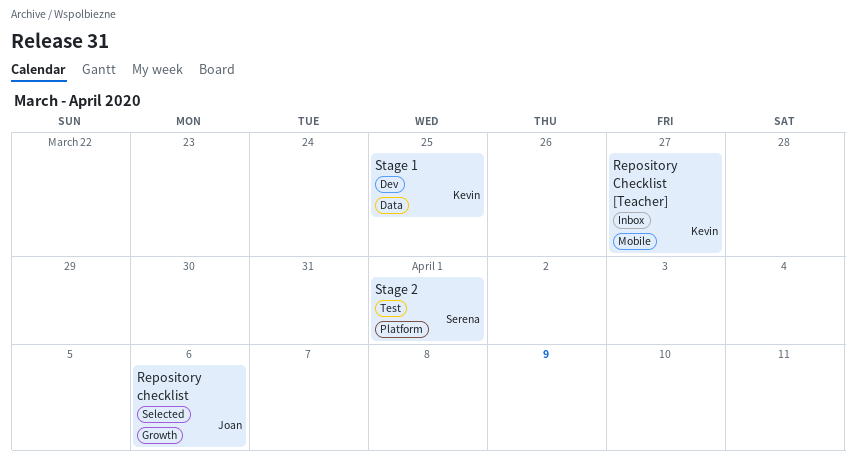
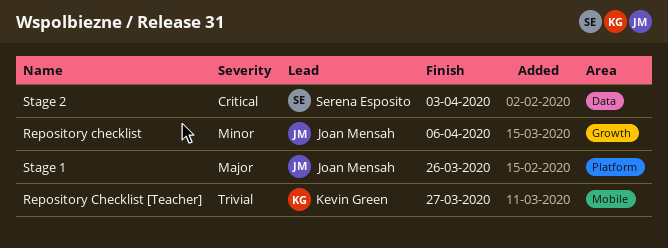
Stage 1, owner: Kevin Green -> Joan Mensah
Stage 1, label: Data -> Platform
Stage 1, due: Mar 25 -> Mar 26
Stage 2, label: Platform -> Data
Stage 2, due: Apr 1 -> Apr 3

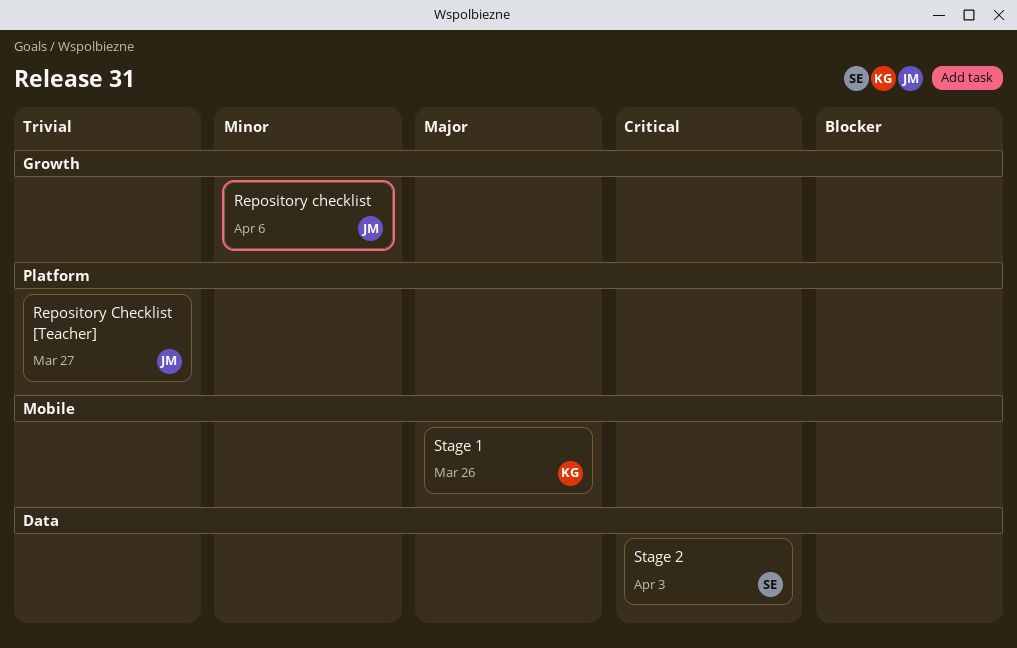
Repository Checklist [Teacher], owner: Kevin Green -> Joan Mensah
Repository Checklist [Teacher], label: Mobile -> Platform
Stage 1, owner: Joan Mensah -> Kevin Green
Stage 1, label: Platform -> Mobile

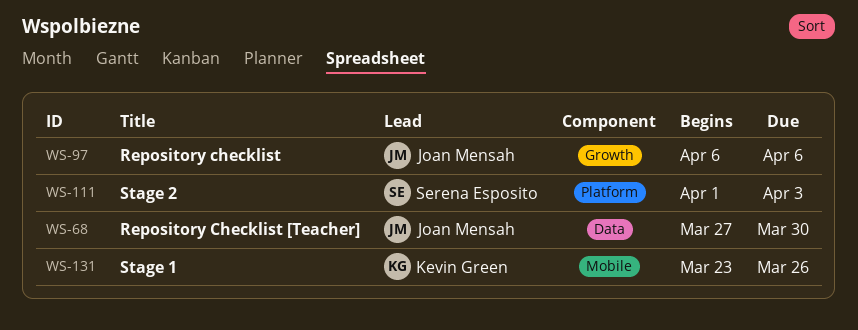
Repository Checklist [Teacher], label: Platform -> Data
Repository Checklist [Teacher], due: Mar 27 -> Mar 30
Stage 2, label: Data -> Platform

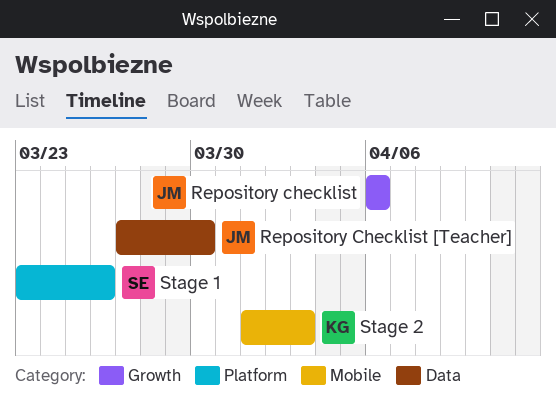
Stage 1, owner: Kevin Green -> Serena Esposito
Stage 1, label: Mobile -> Platform
Stage 2, owner: Serena Esposito -> Kevin Green
Stage 2, label: Platform -> Mobile

